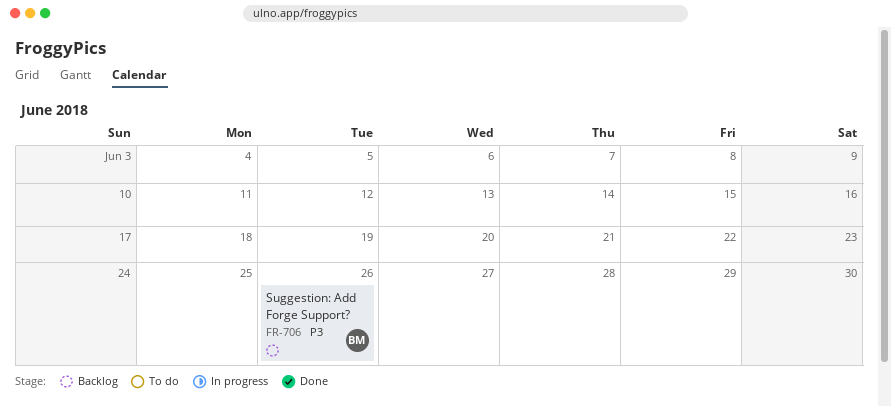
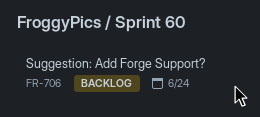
FR-706, due: Jun 26 -> Jun 24

